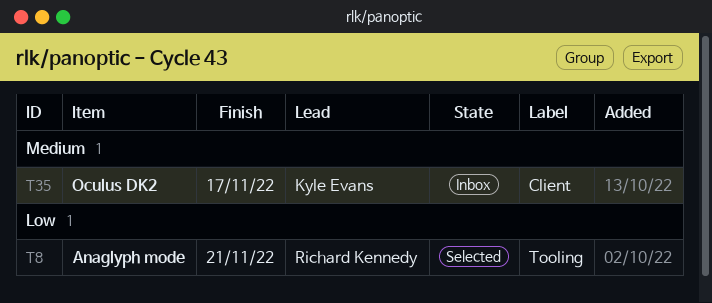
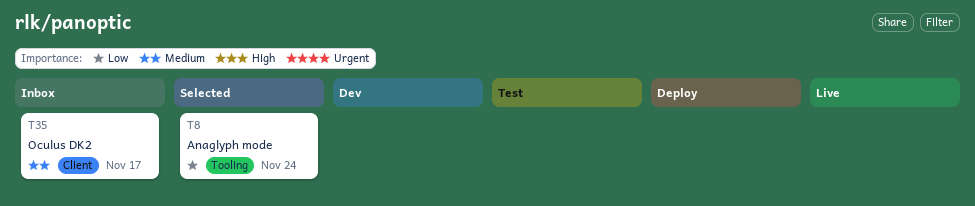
T8, due: Nov 21 -> Nov 24

